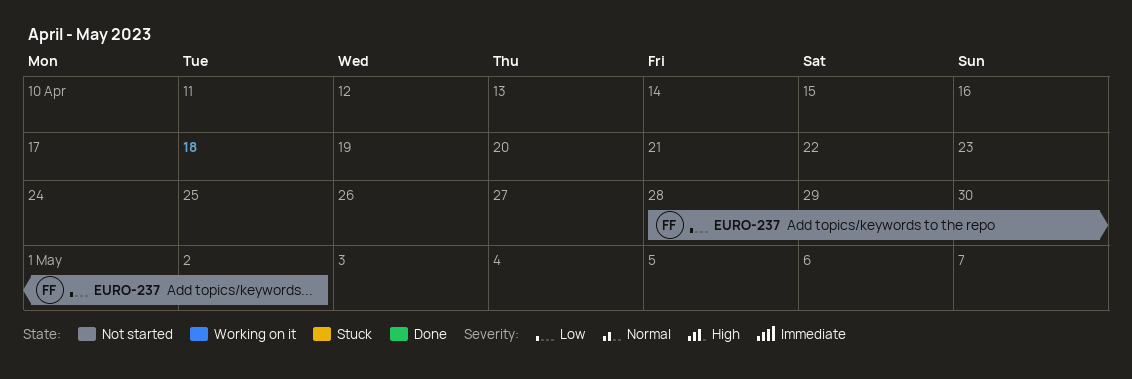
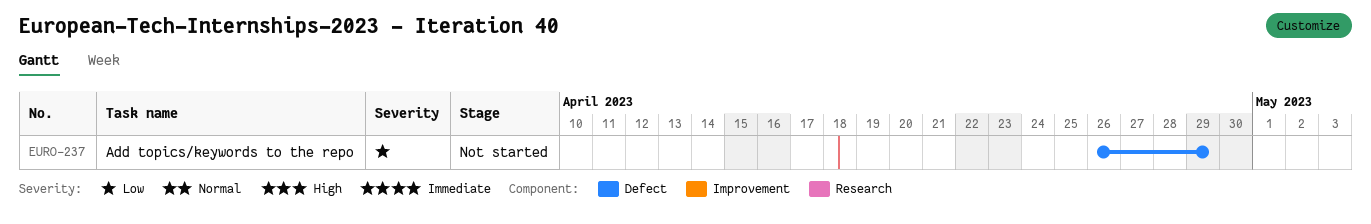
EURO-237, start: Apr 28 -> Apr 26
EURO-237, due: May 2 -> Apr 29

